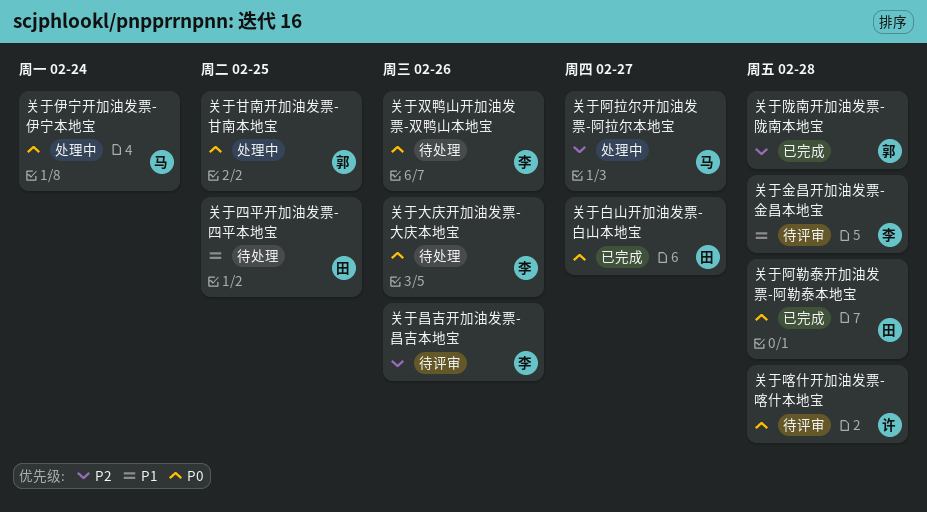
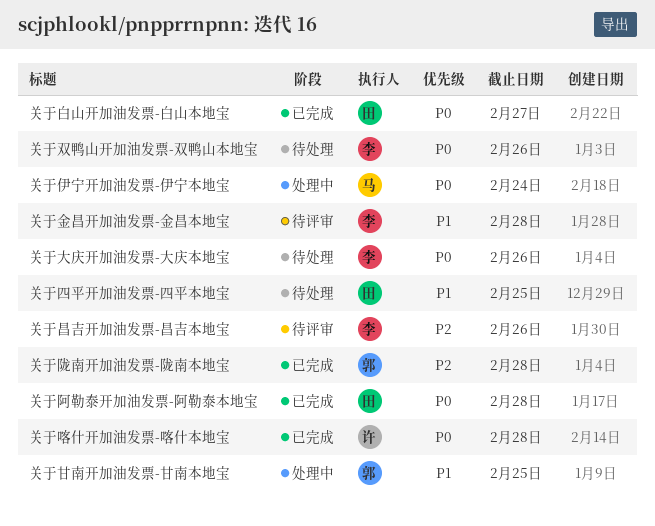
关于喀什开加油发票-喀什本地宝, status: 待评审 -> 已完成
关于甘南开加油发票-甘南本地宝, priority: P0 -> P1
关于阿拉尔开加油发票-阿拉尔本地宝: present -> none

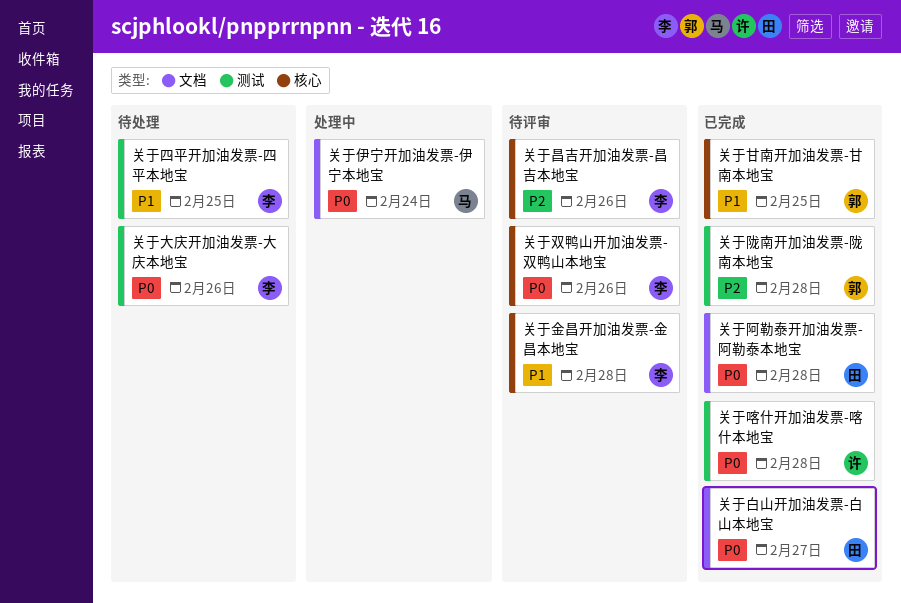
关于双鸭山开加油发票-双鸭山本地宝, status: 待处理 -> 待评审
关于四平开加油发票-四平本地宝, owner: 田 -> 李
关于甘南开加油发票-甘南本地宝, status: 处理中 -> 已完成

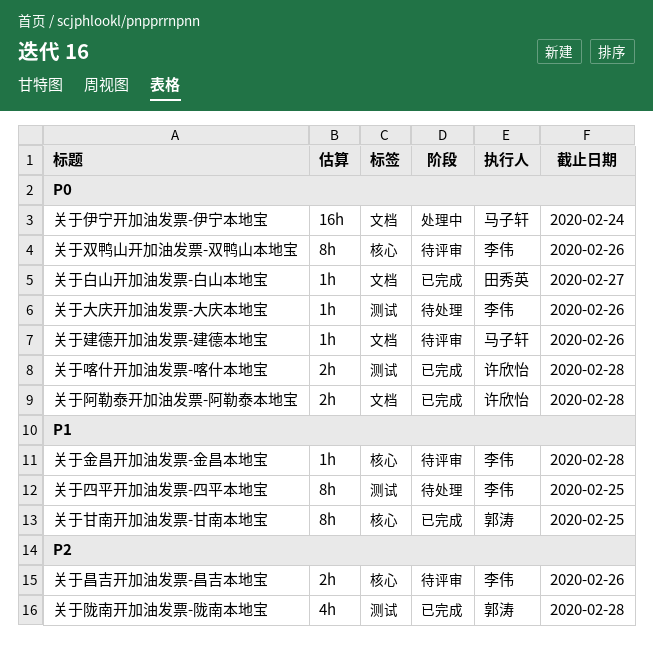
关于建德开加油发票-建德本地宝: none -> present
关于阿勒泰开加油发票-阿勒泰本地宝, owner: 田秀英 -> 许欣怡

